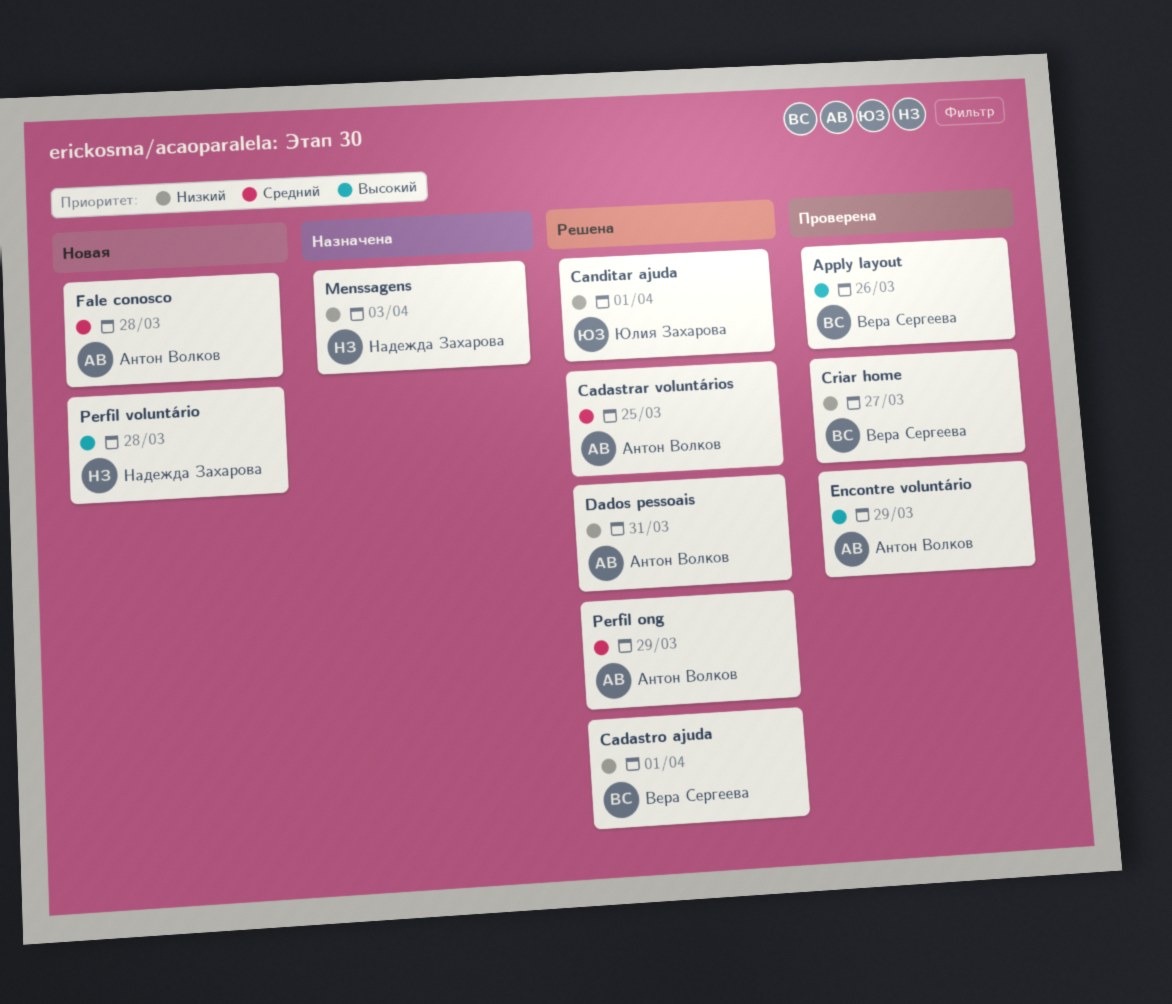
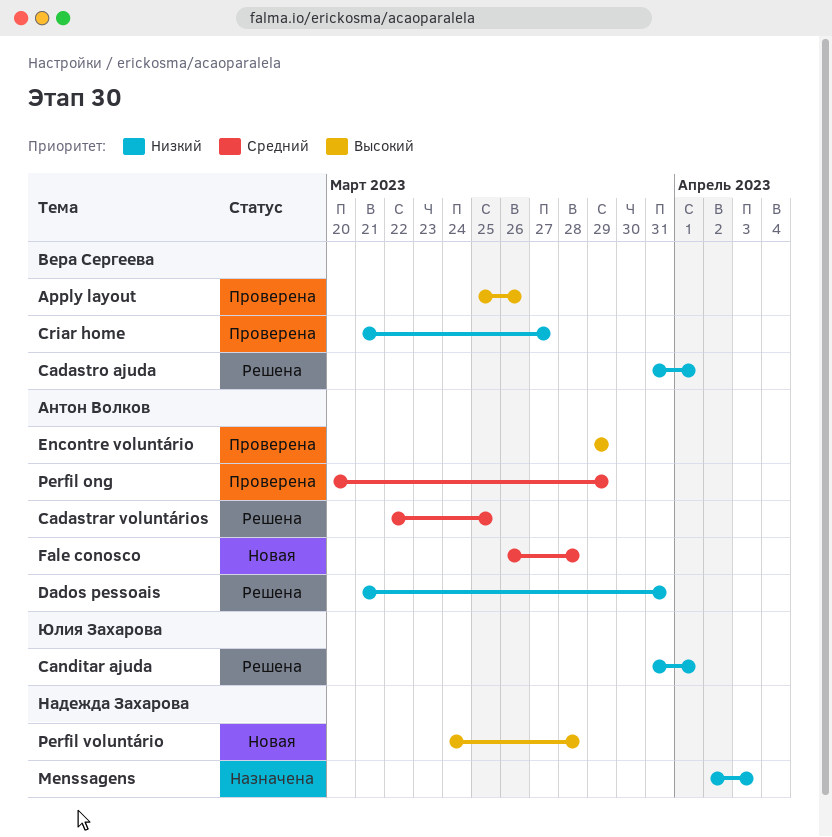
Perfil ong, status: Решена -> Проверена

